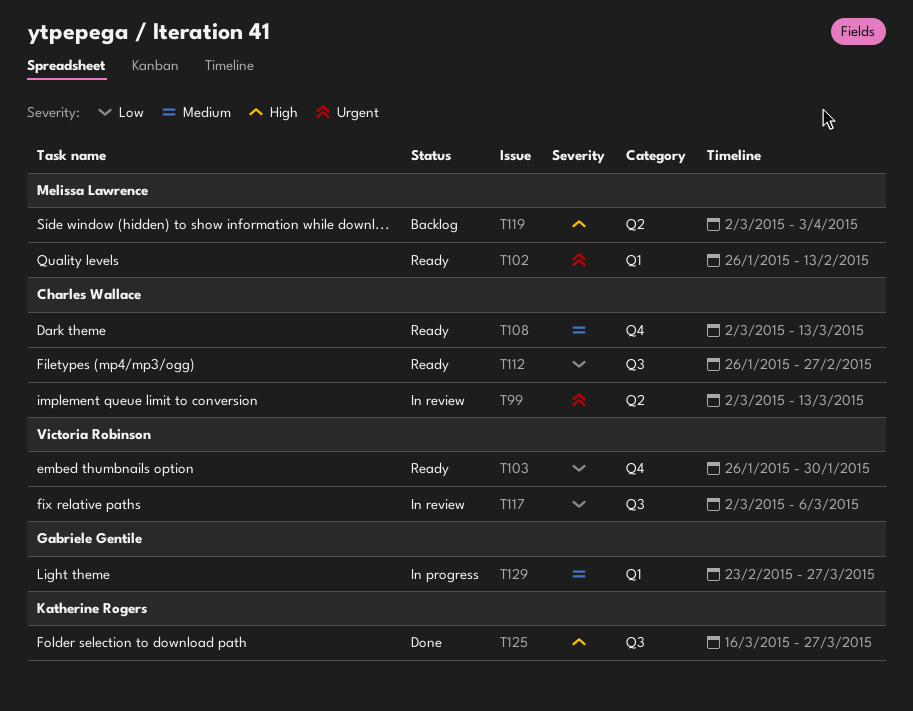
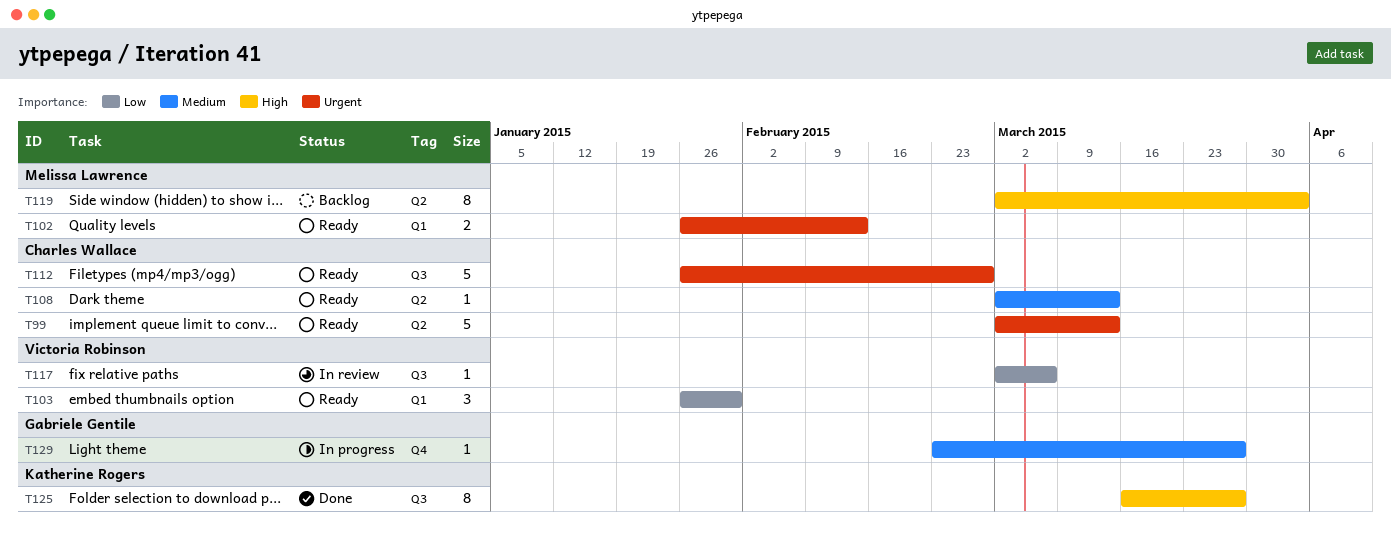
T99, status: In review -> Ready
T103, label: Q4 -> Q1
T108, label: Q4 -> Q2
T112, priority: Low -> Urgent
T129, label: Q1 -> Q4

